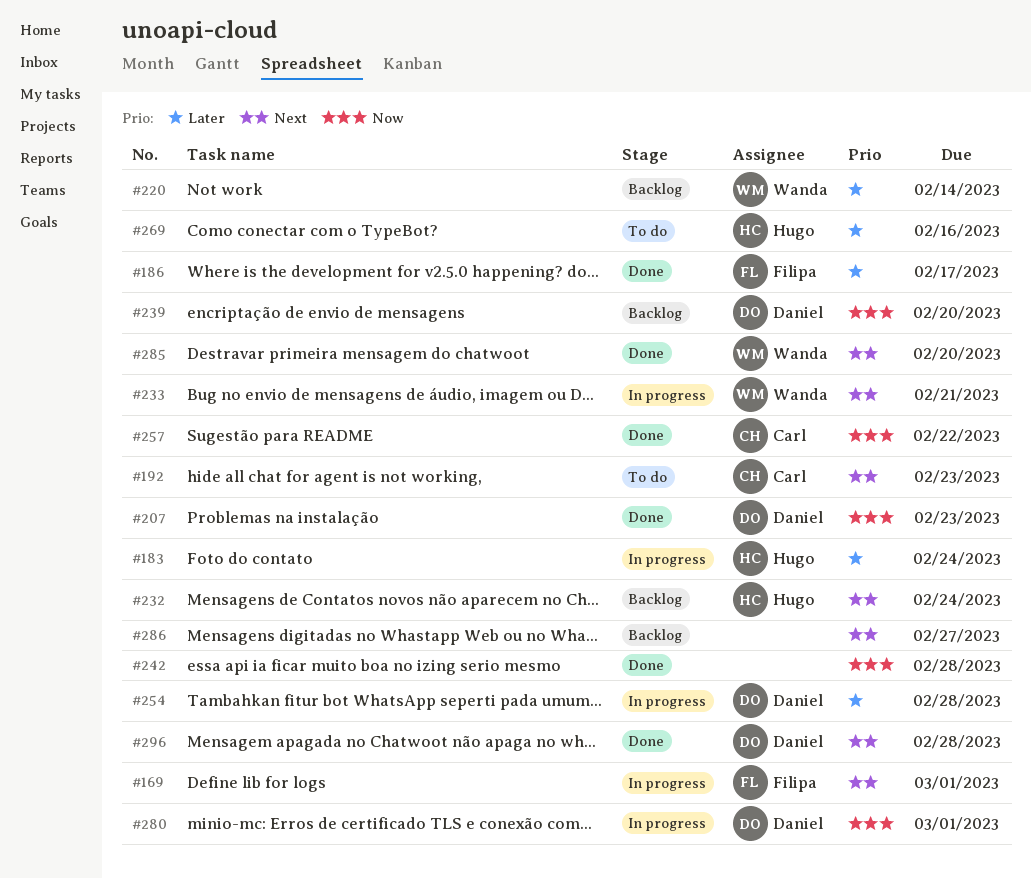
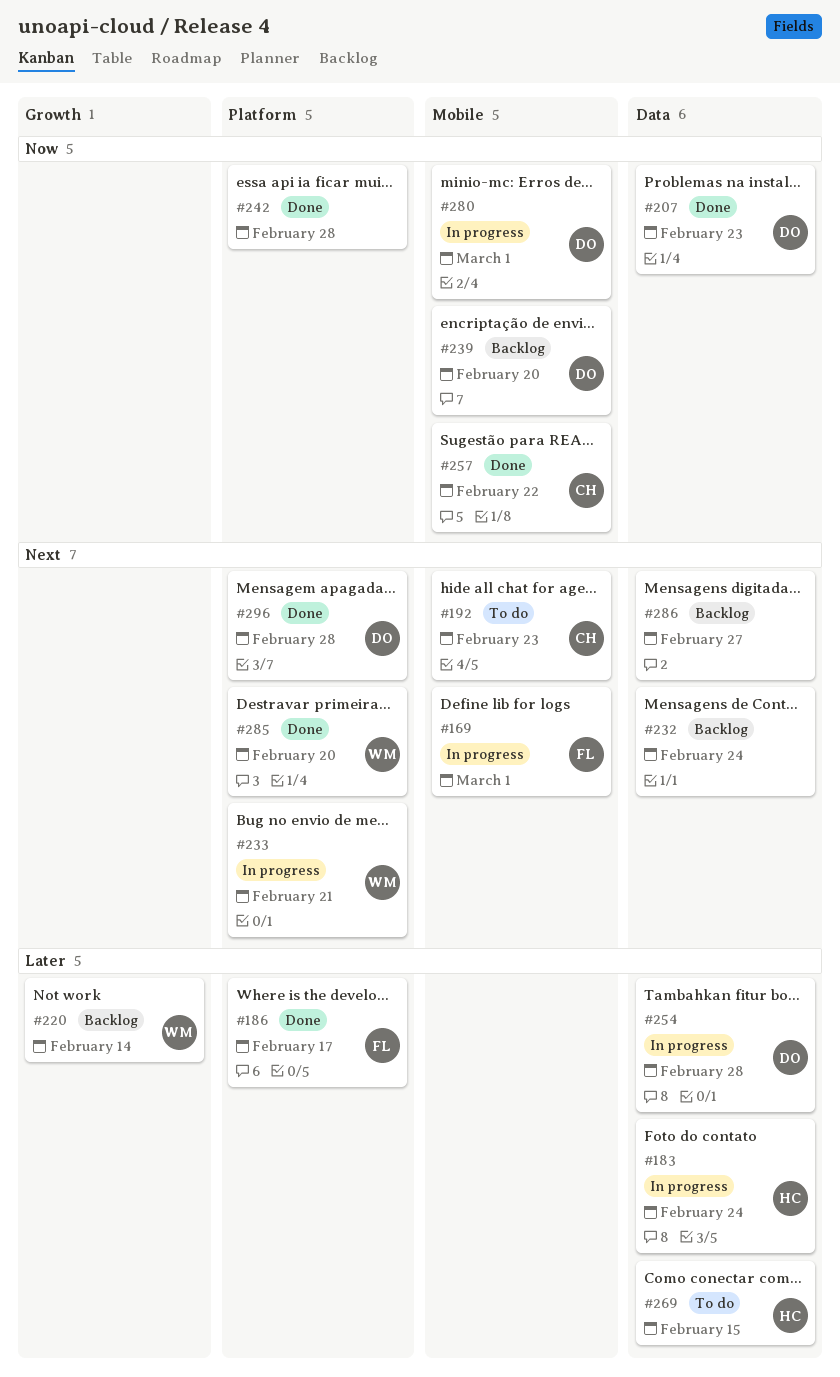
#232, owner: Hugo -> none
#269, due: Feb 16 -> Feb 15

